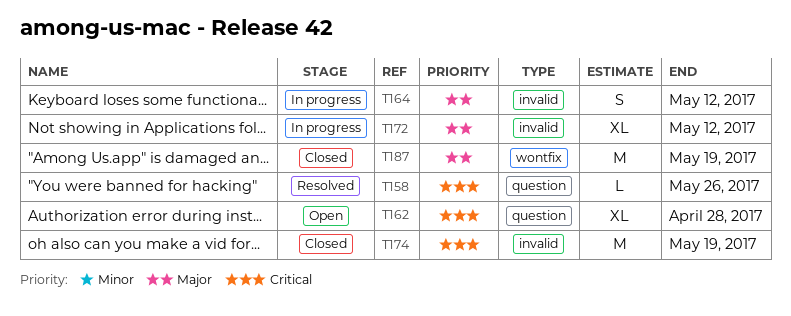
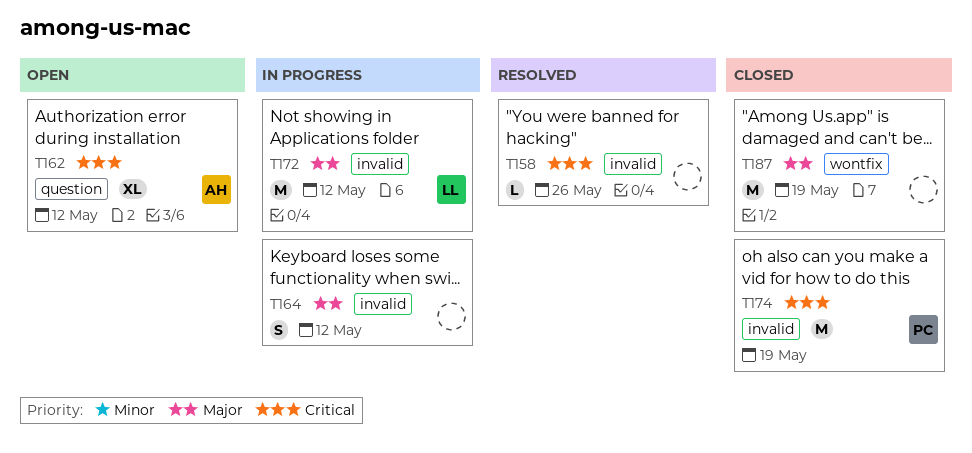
T158, label: question -> invalid
T162, due: Apr 28 -> May 12
T172, estimate: XL -> M

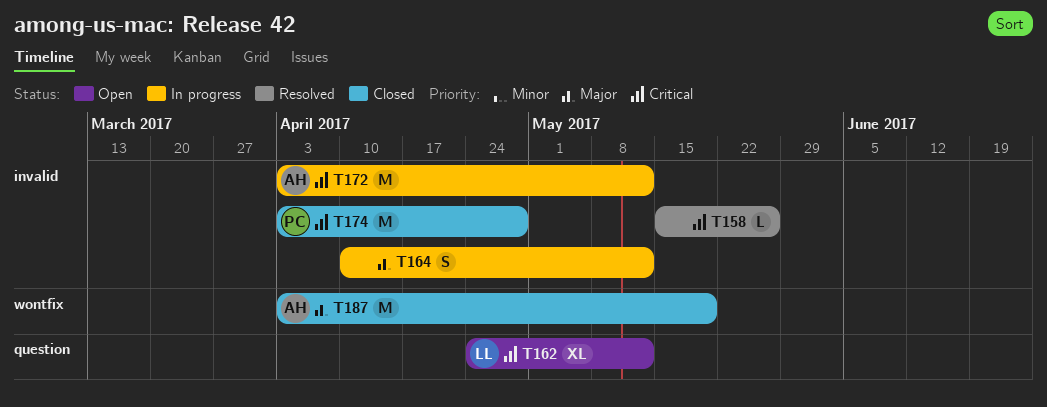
T162, owner: AH -> LL
T172, owner: LL -> AH
T172, priority: Major -> Critical
T174, due: May 19 -> Apr 28
T187, owner: none -> AH

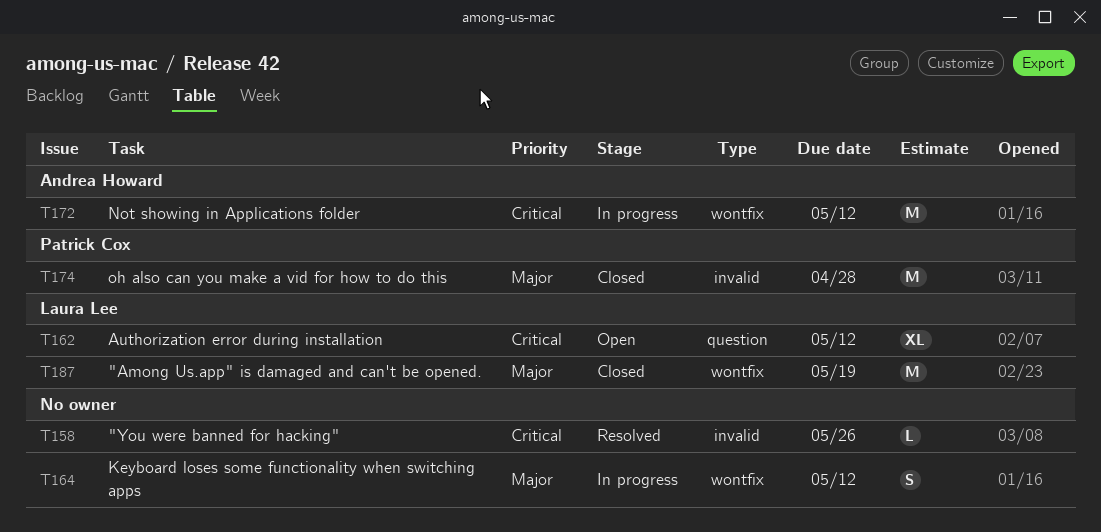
T164, label: invalid -> wontfix
T172, label: invalid -> wontfix
T174, priority: Critical -> Major
T187, owner: Andrea Howard -> Laura Lee

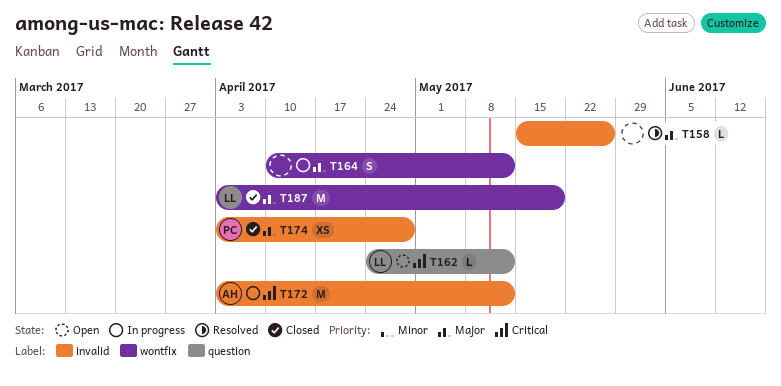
T158, priority: Critical -> Major
T162, estimate: XL -> L
T172, label: wontfix -> invalid
T174, estimate: M -> XS

